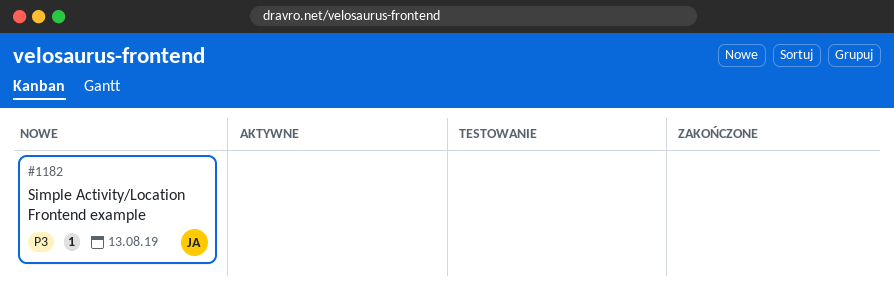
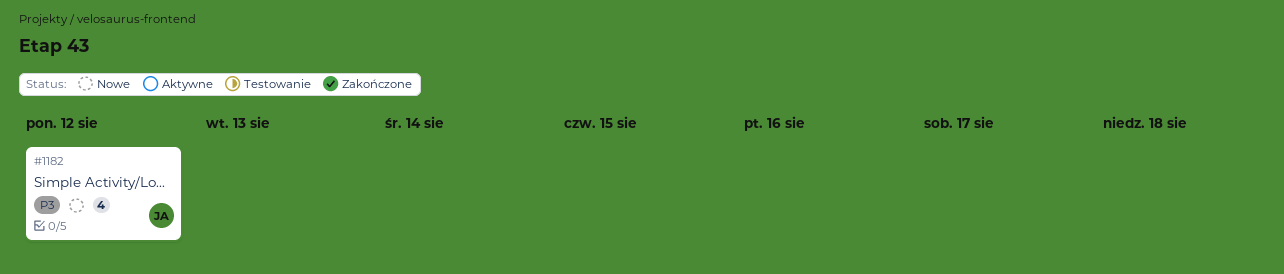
#1182, estimate: 1 -> 4
#1182, due: Aug 13 -> Aug 12

